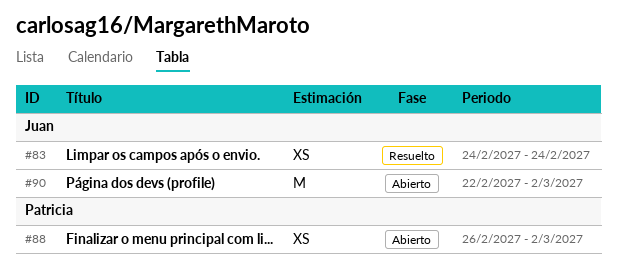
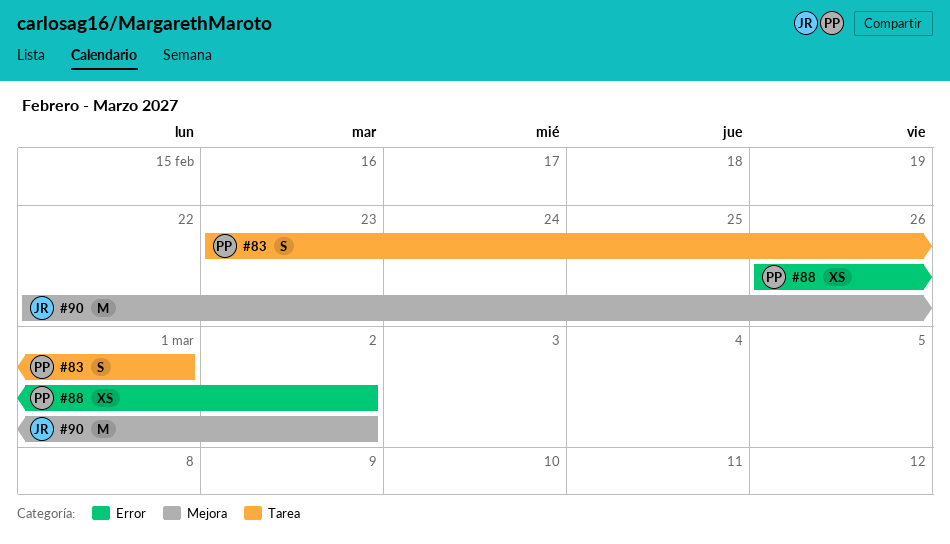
#83, owner: Juan -> Patricia
#83, estimate: XS -> S
#83, start: Feb 24 -> Feb 23
#83, due: Feb 24 -> Mar 1

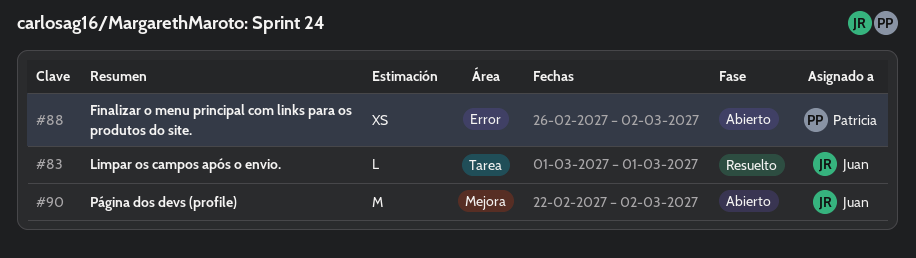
#83, owner: Patricia -> Juan
#83, estimate: S -> L
#83, start: Feb 23 -> Mar 1

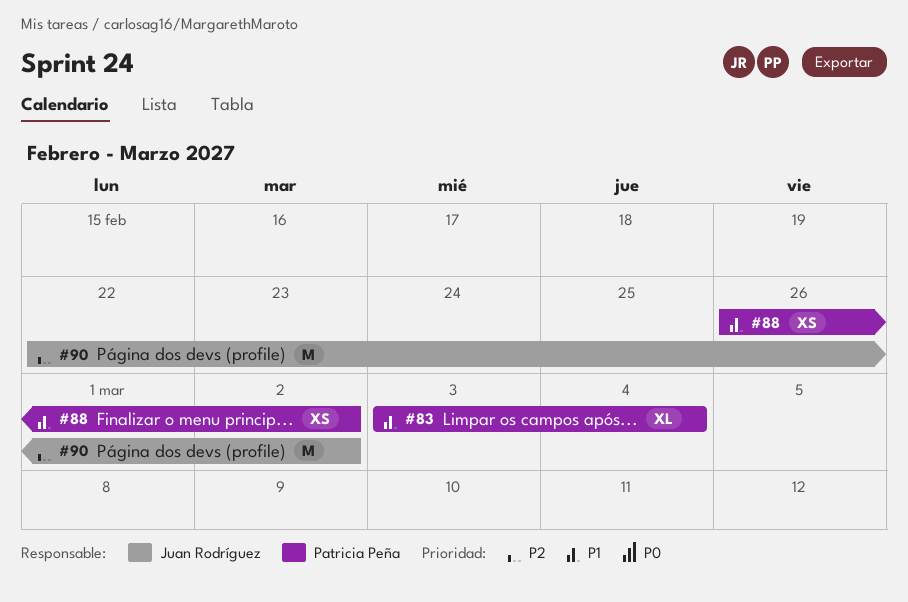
#83, owner: Juan Rodríguez -> Patricia Peña
#83, estimate: L -> XL
#83, start: Mar 1 -> Mar 3
#83, due: Mar 1 -> Mar 4

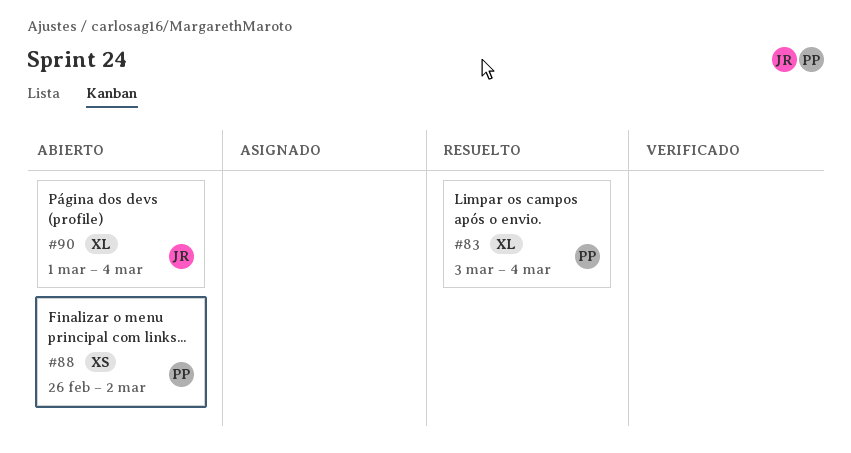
#90, estimate: M -> XL
#90, start: Feb 22 -> Mar 1
#90, due: Mar 2 -> Mar 4

